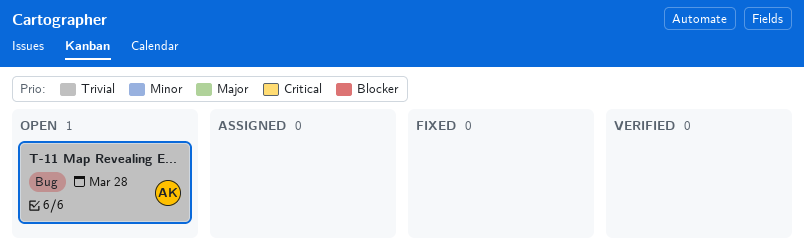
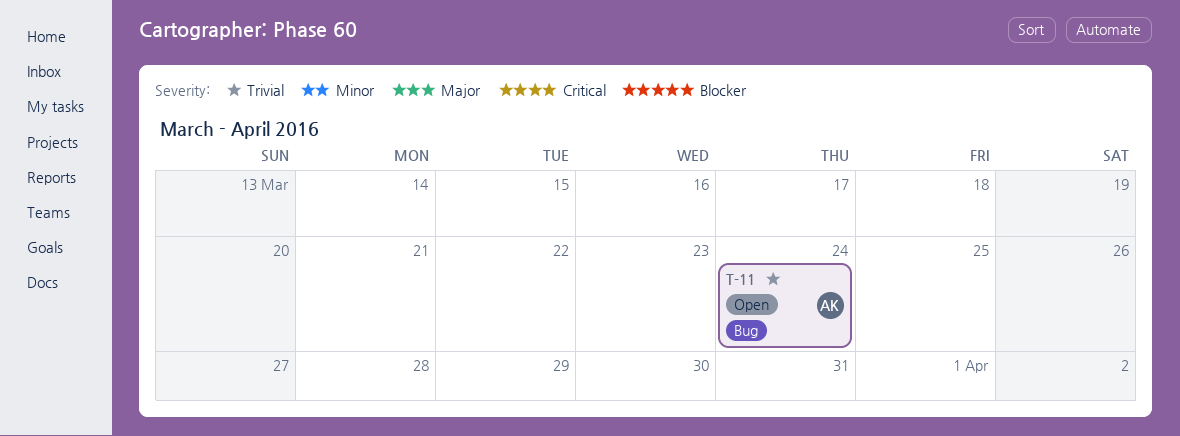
T-11, due: Mar 28 -> Mar 24

